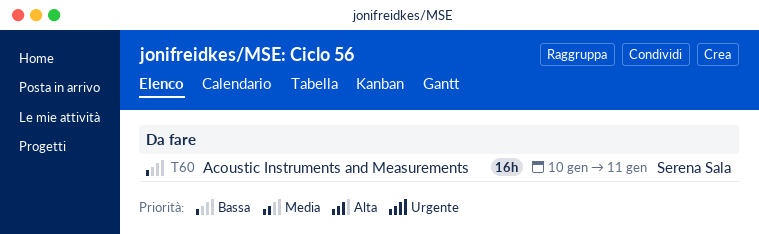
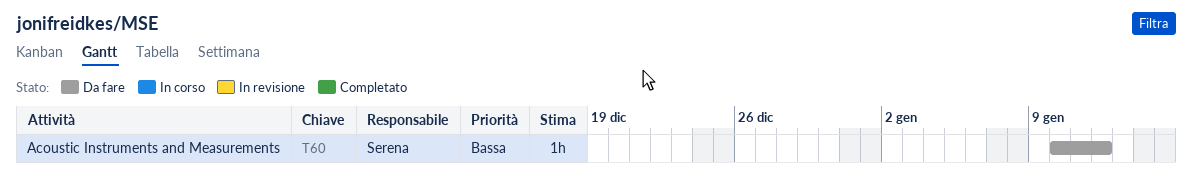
T60, estimate: 16h -> 1h
T60, due: Jan 11 -> Jan 12

